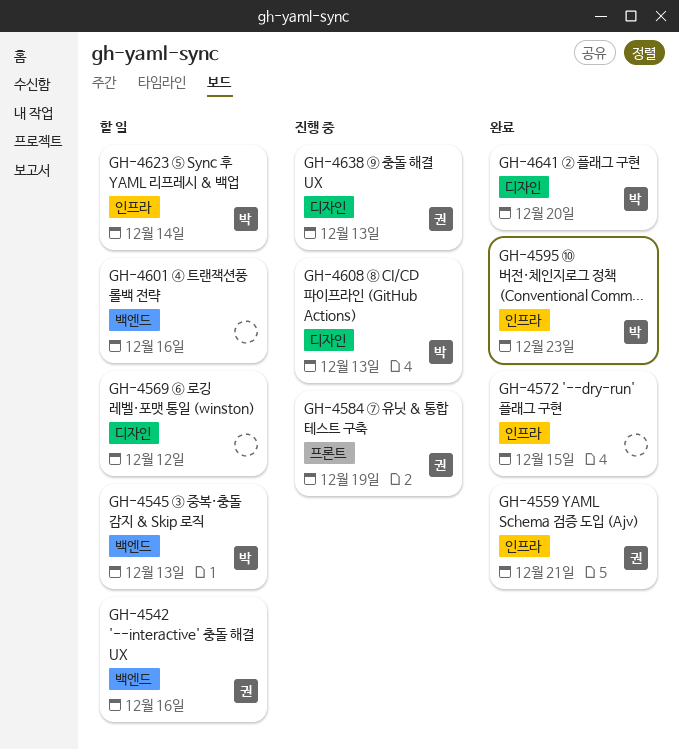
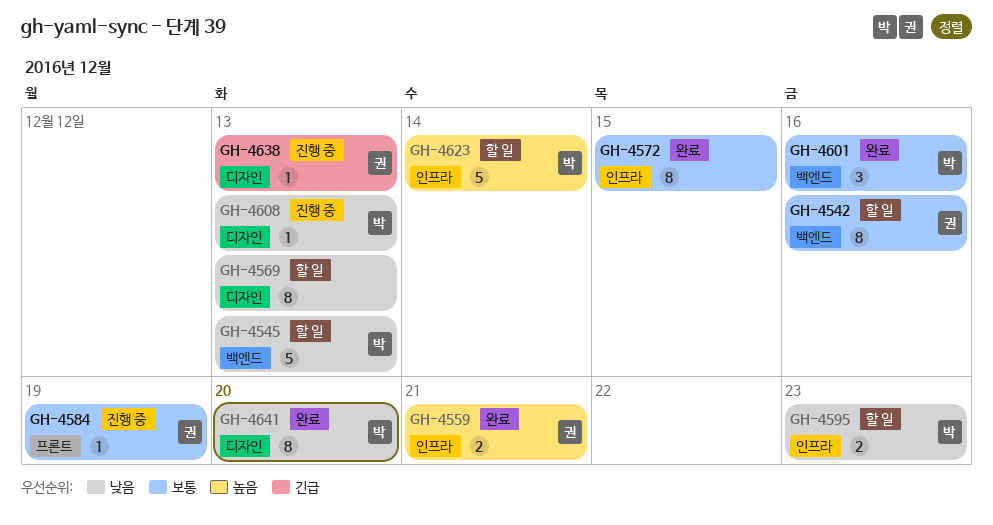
GH-4569, due: Dec 12 -> Dec 13
GH-4595, status: 완료 -> 할 일
GH-4601, status: 할 일 -> 완료
GH-4601, owner: none -> 박

